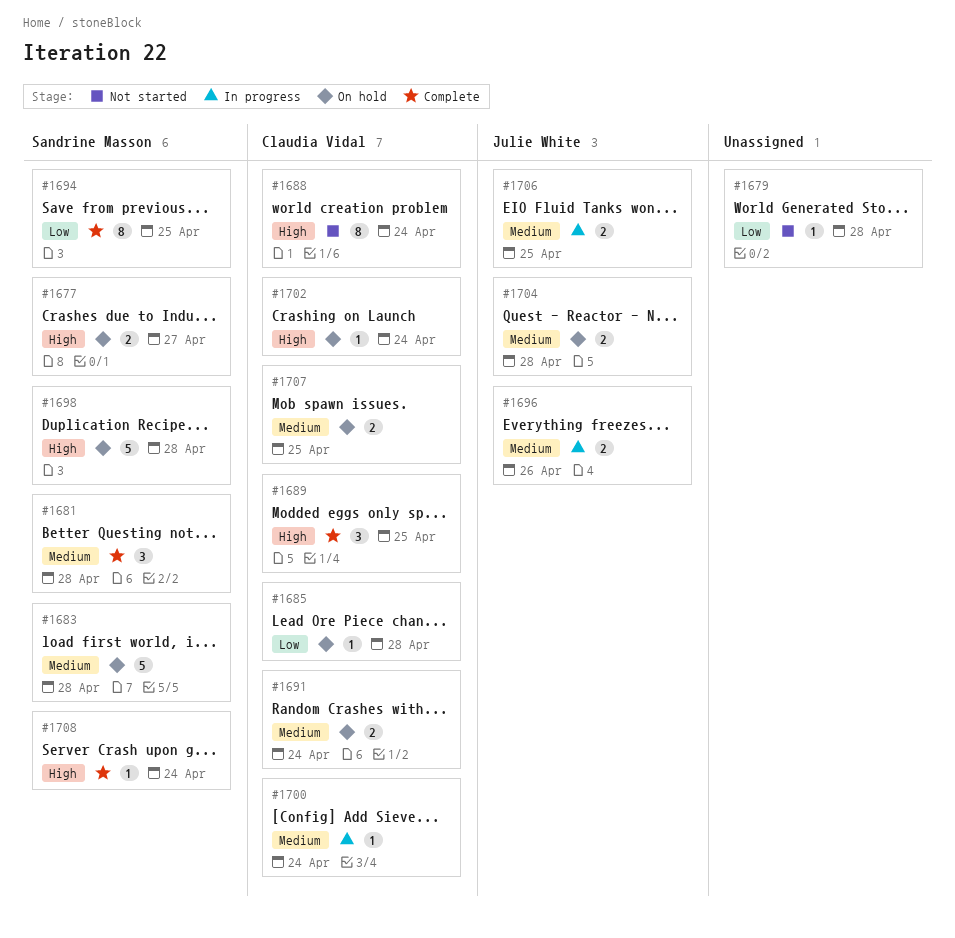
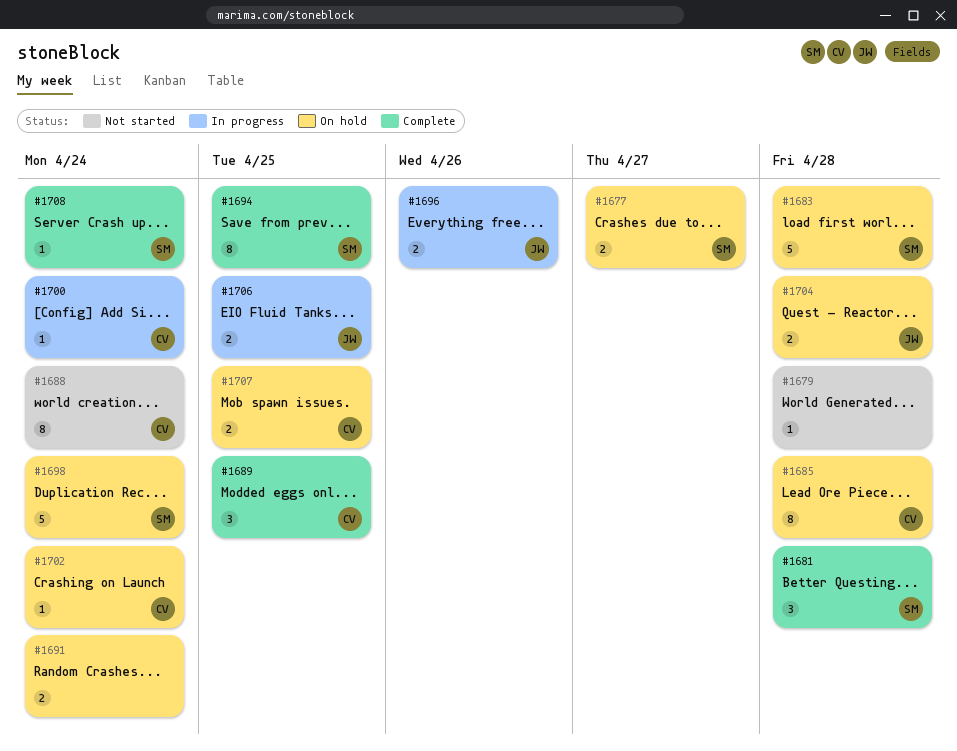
#1685, estimate: 1 -> 8
#1691, owner: Claudia Vidal -> none
#1698, due: Apr 28 -> Apr 24

